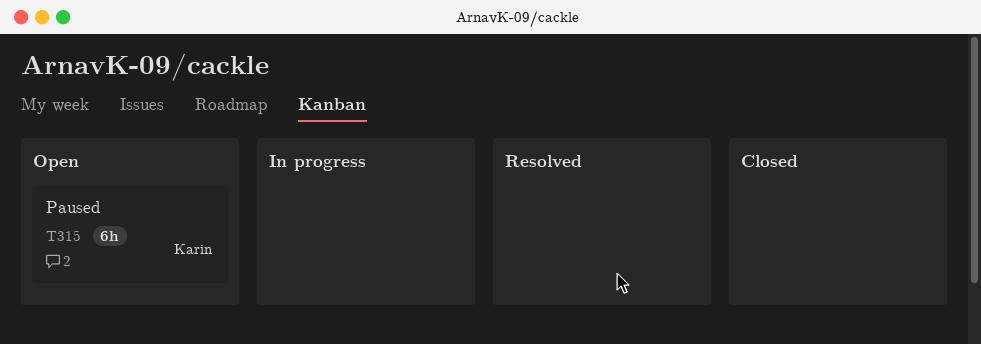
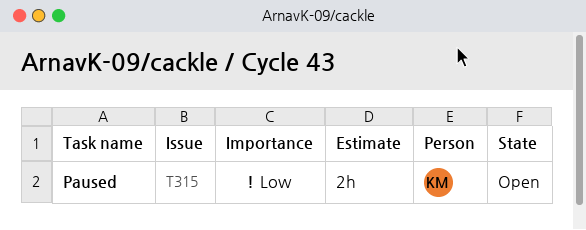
T315, estimate: 6h -> 2h

